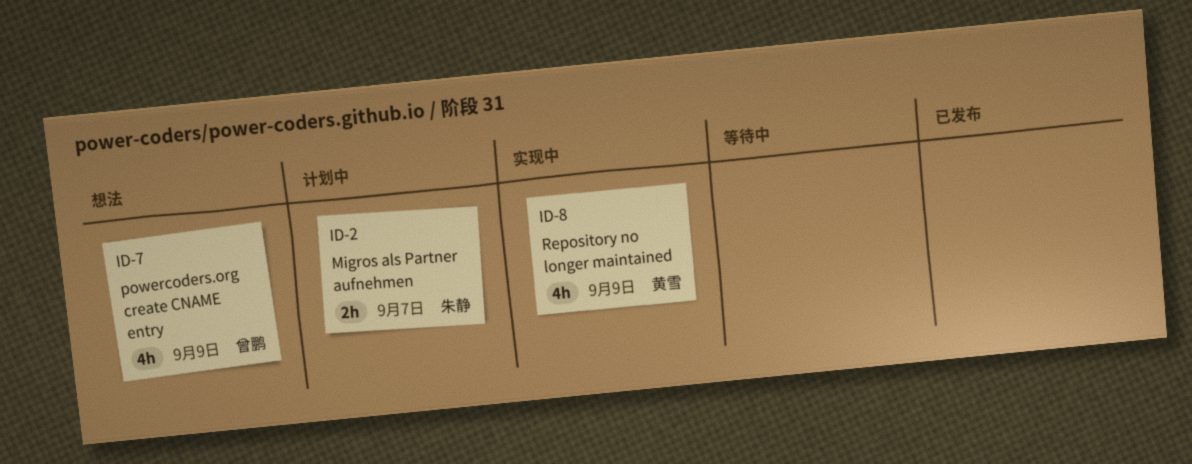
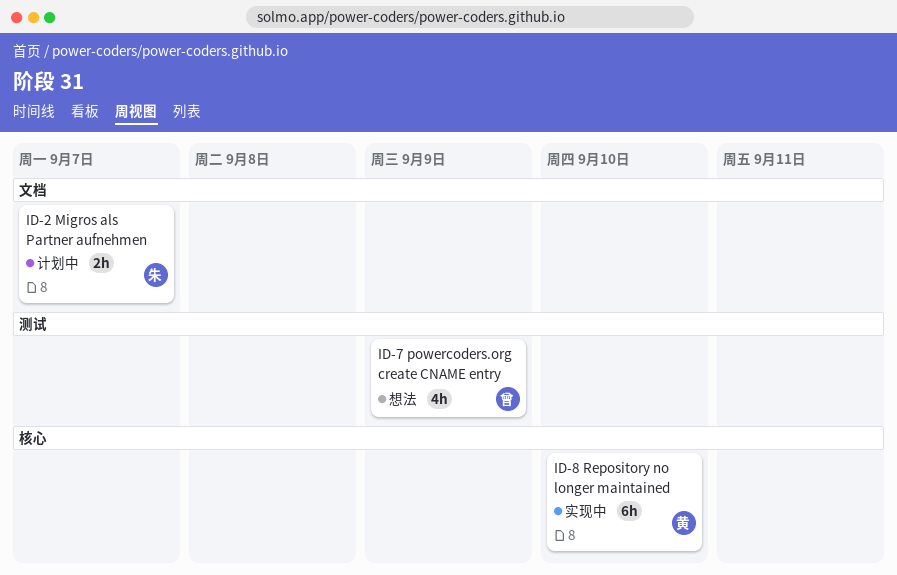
ID-8, estimate: 4h -> 6h
ID-8, due: Sep 9 -> Sep 10

